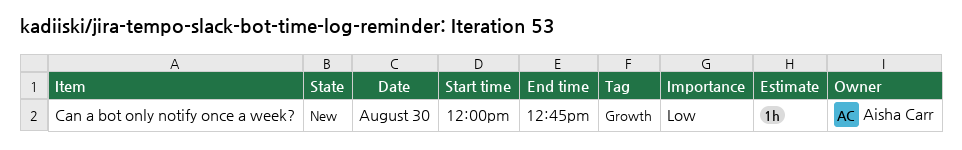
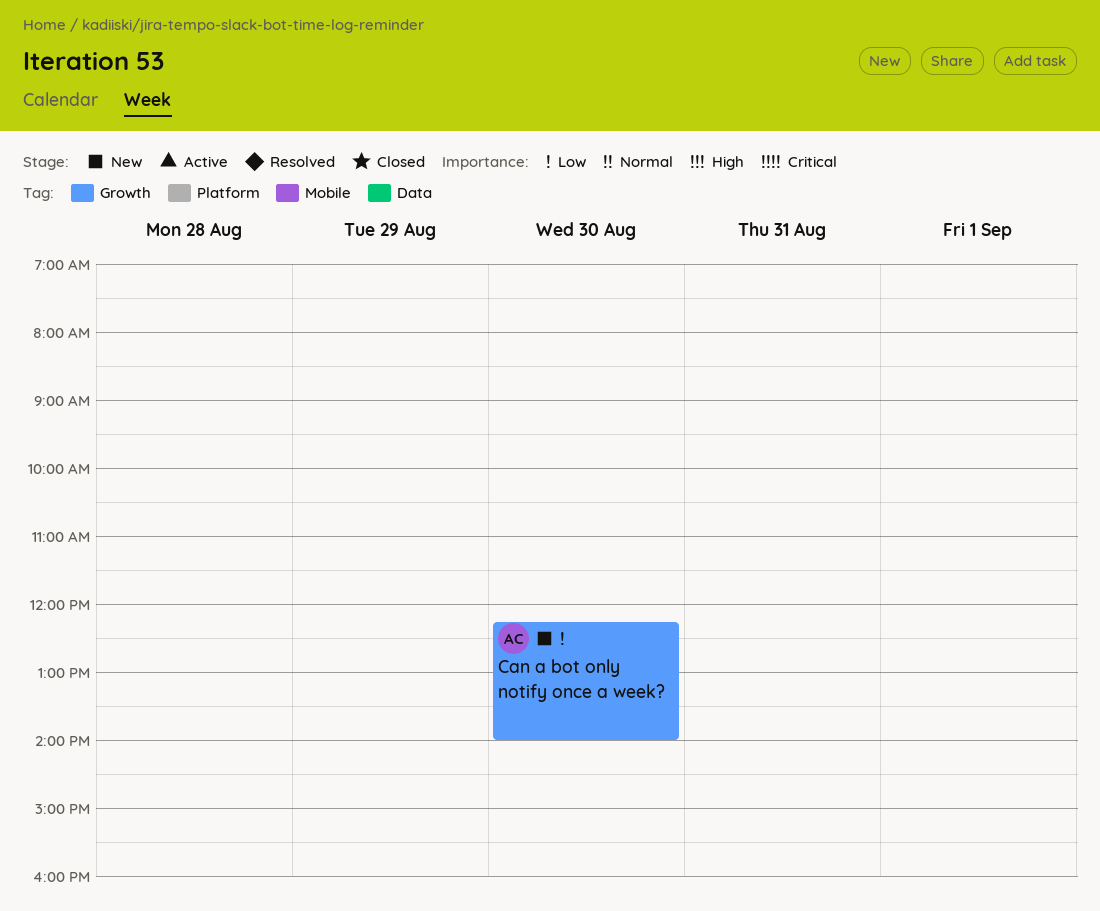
Can a bot only notify once a week?, begins: 12:00 -> 12:15
Can a bot only notify once a week?, ends: 12:45 -> 14:00

